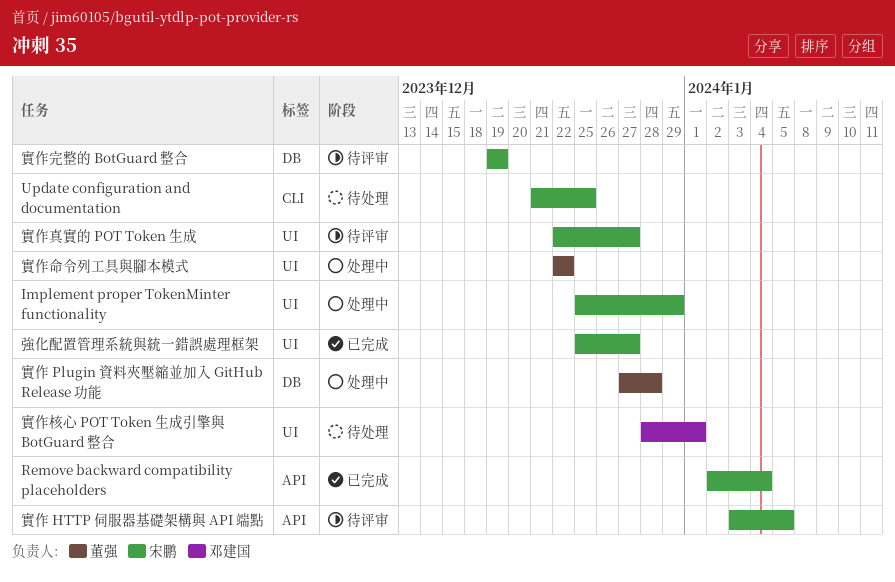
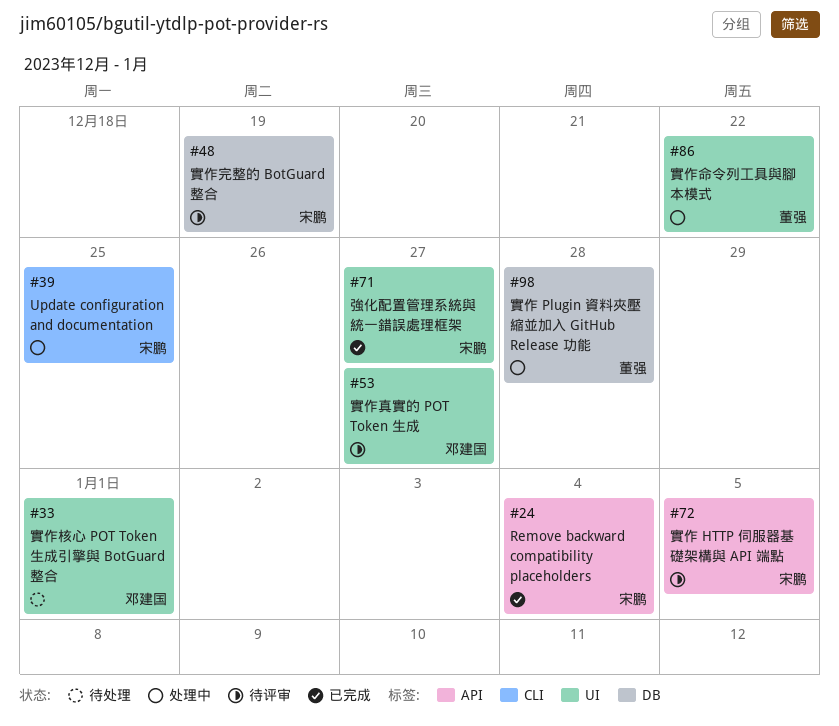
Implement proper TokenMinter functionality: present -> none
Update configuration and documentation, status: 待处理 -> 处理中
實作真實的 POT Token 生成, owner: 宋鹏 -> 邓建国

